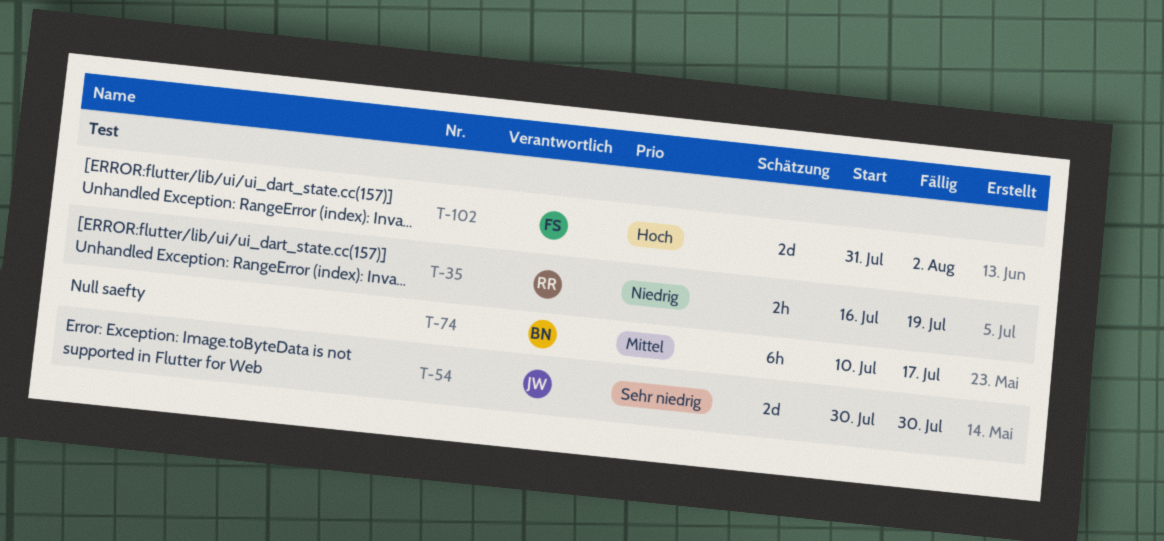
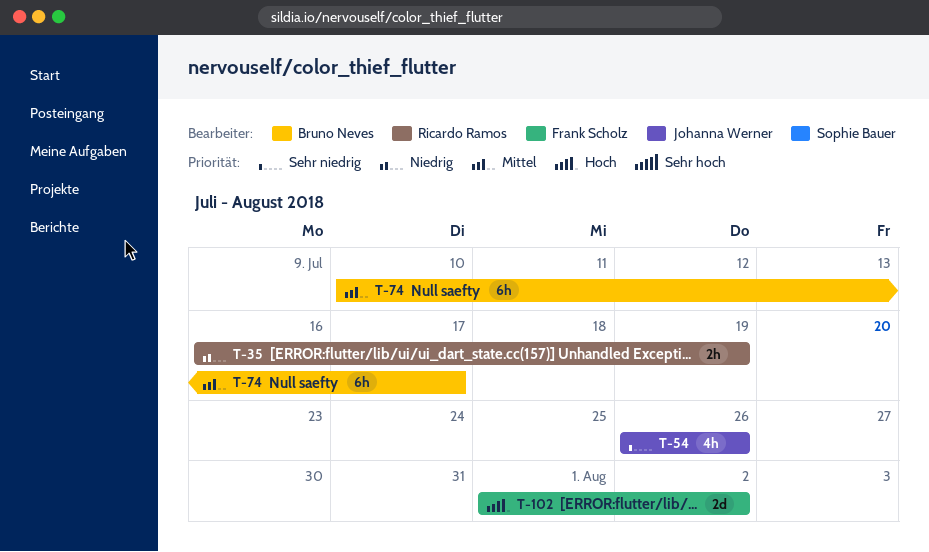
T-54, estimate: 2d -> 4h
T-54, start: Jul 30 -> Jul 26
T-54, due: Jul 30 -> Jul 26
T-102, start: Jul 31 -> Aug 1

